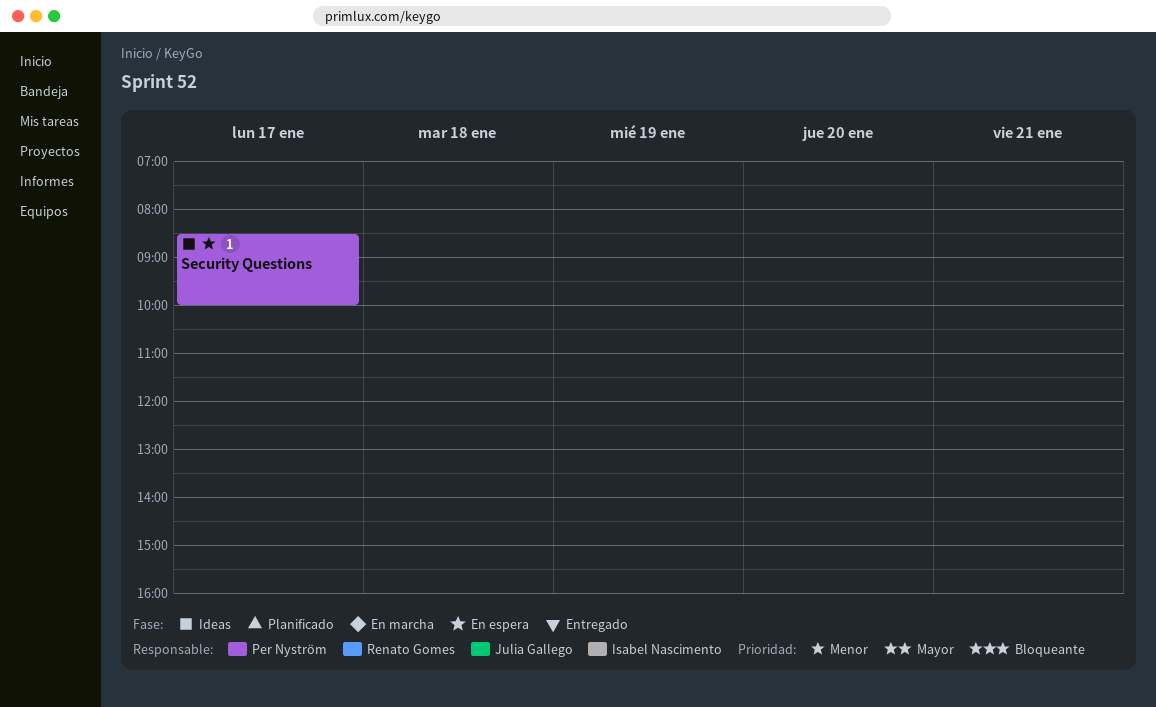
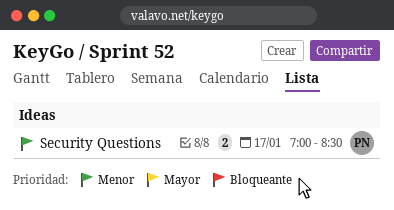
Security Questions, estimate: 1 -> 2
Security Questions, begins: 08:30 -> 07:00
Security Questions, ends: 10:00 -> 08:30

